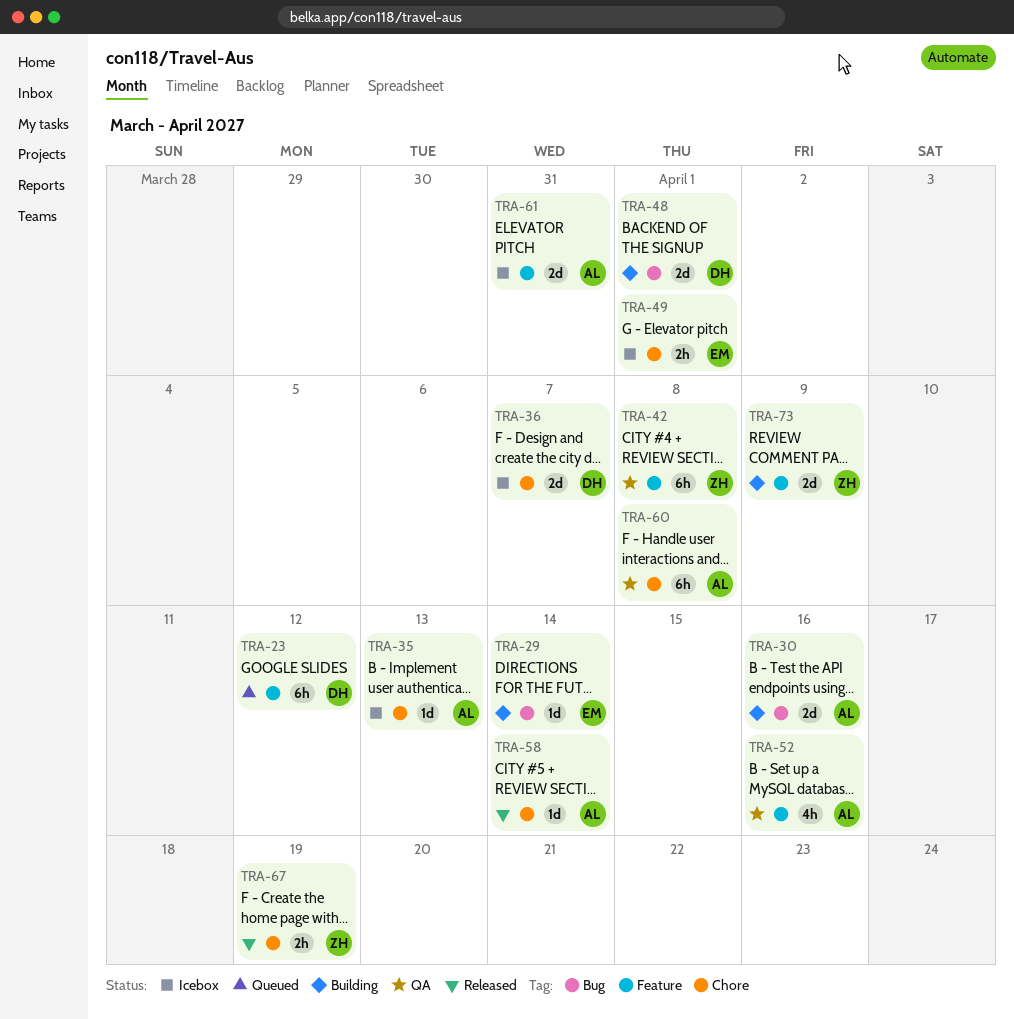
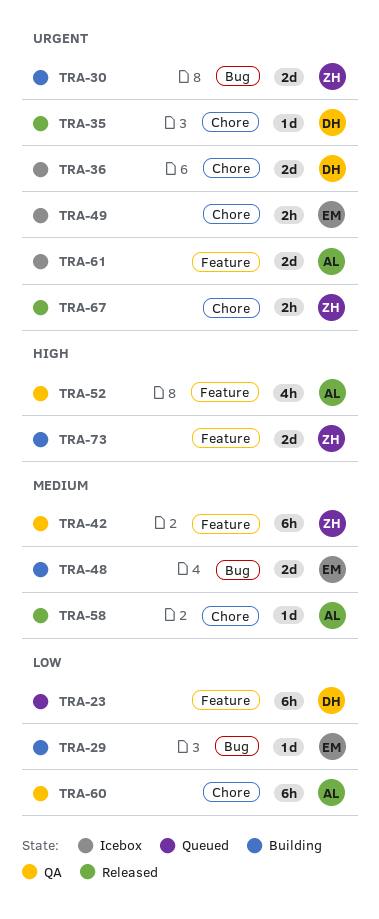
TRA-30, owner: AL -> ZH
TRA-35, status: Icebox -> Released
TRA-35, owner: AL -> DH
TRA-48, owner: DH -> EM

